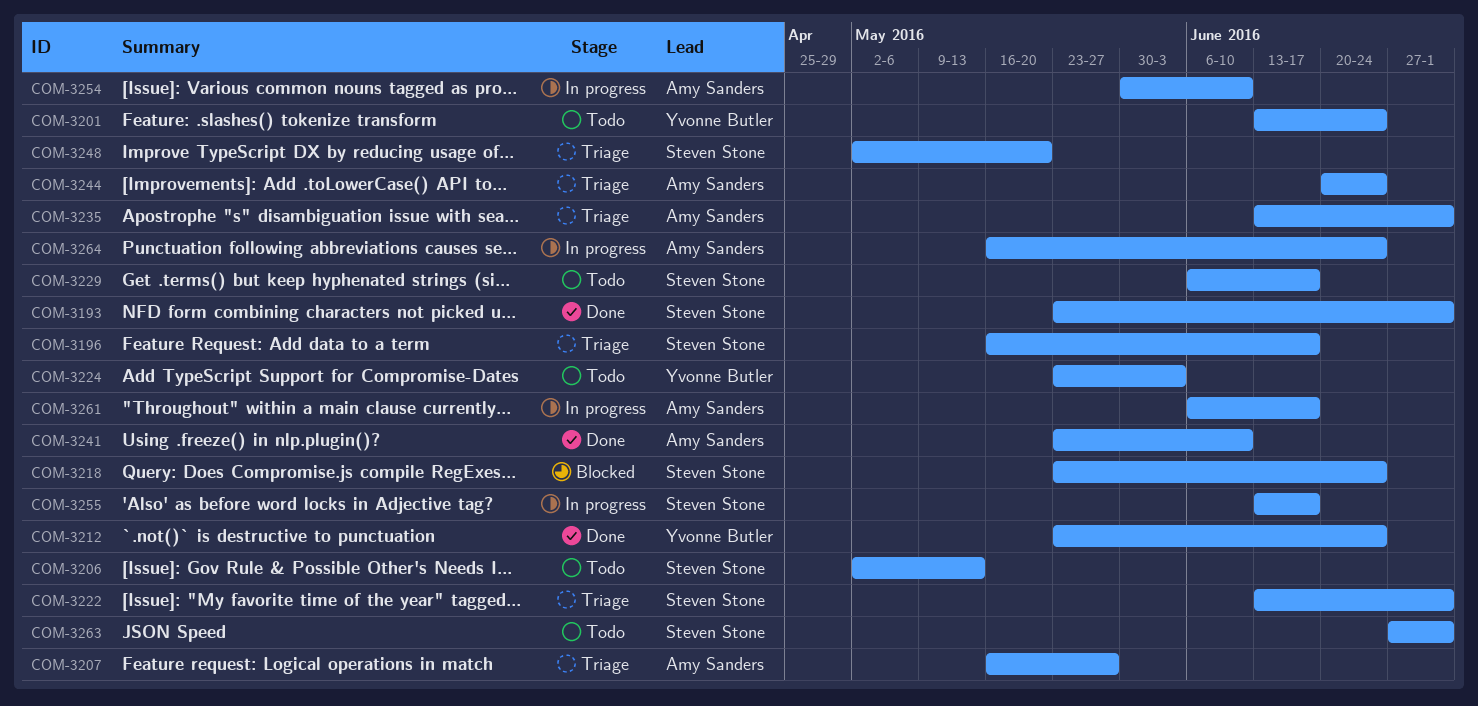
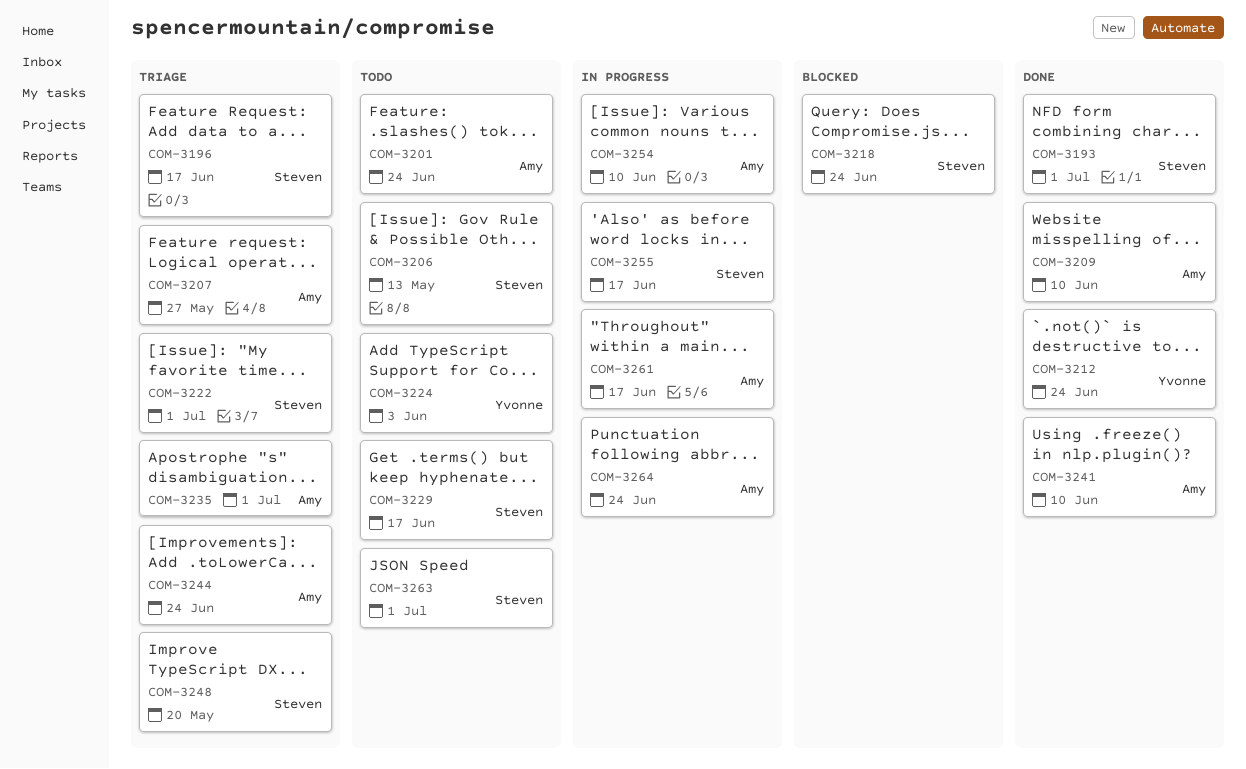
COM-3201, owner: Yvonne Butler -> Amy Sanders
COM-3209: none -> present

